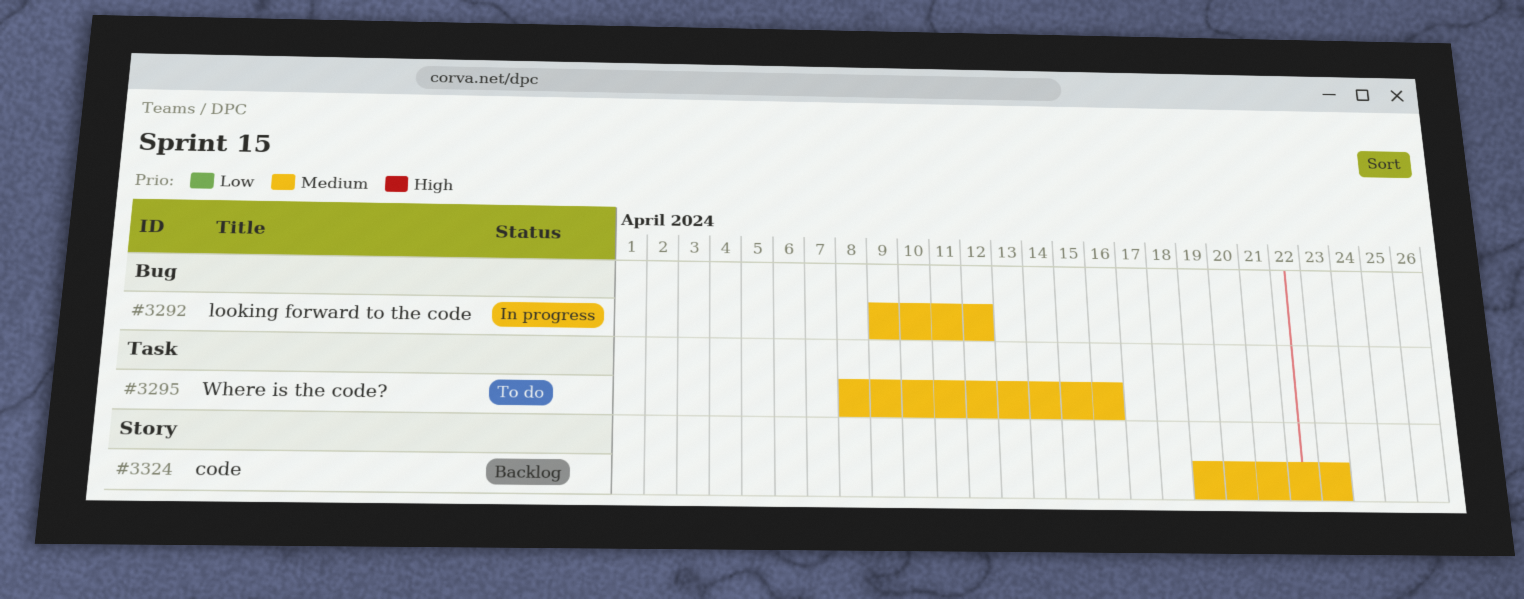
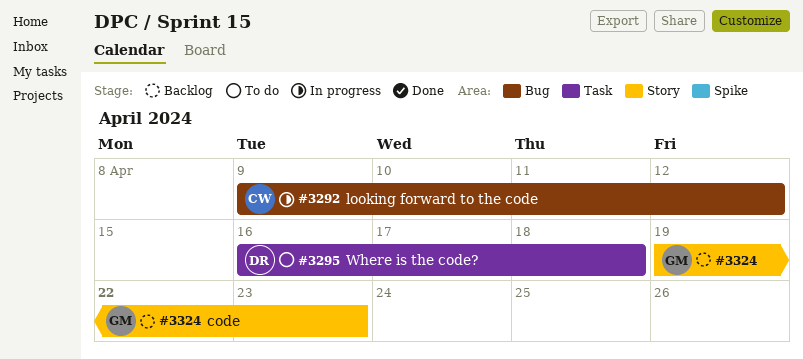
#3295, start: Apr 8 -> Apr 16
#3295, due: Apr 16 -> Apr 18

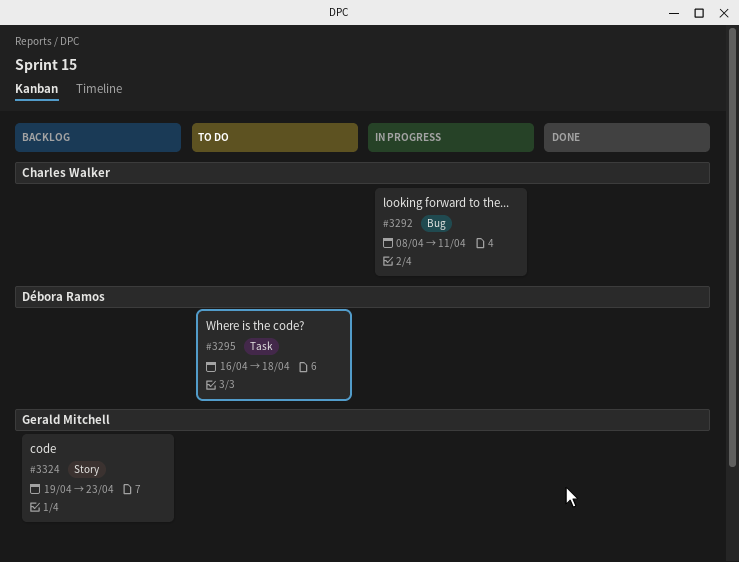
#3292, start: Apr 9 -> Apr 8
#3292, due: Apr 12 -> Apr 11

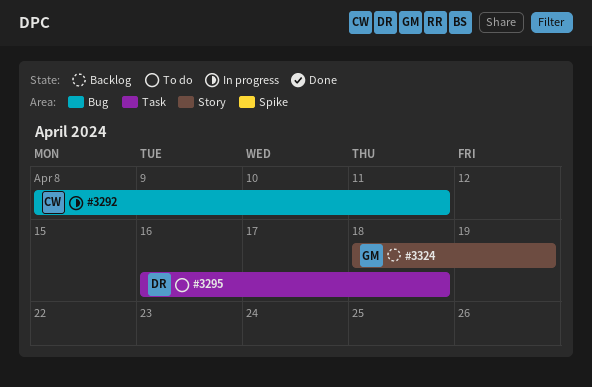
#3324, start: Apr 19 -> Apr 18
#3324, due: Apr 23 -> Apr 19

